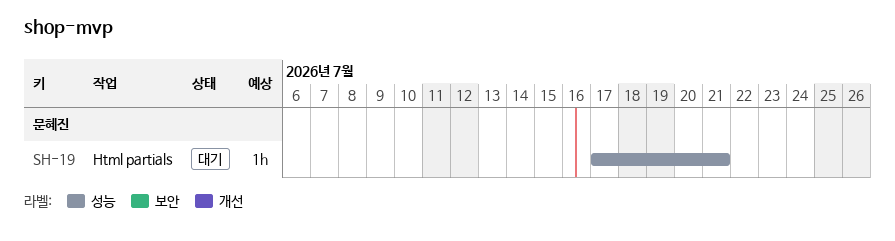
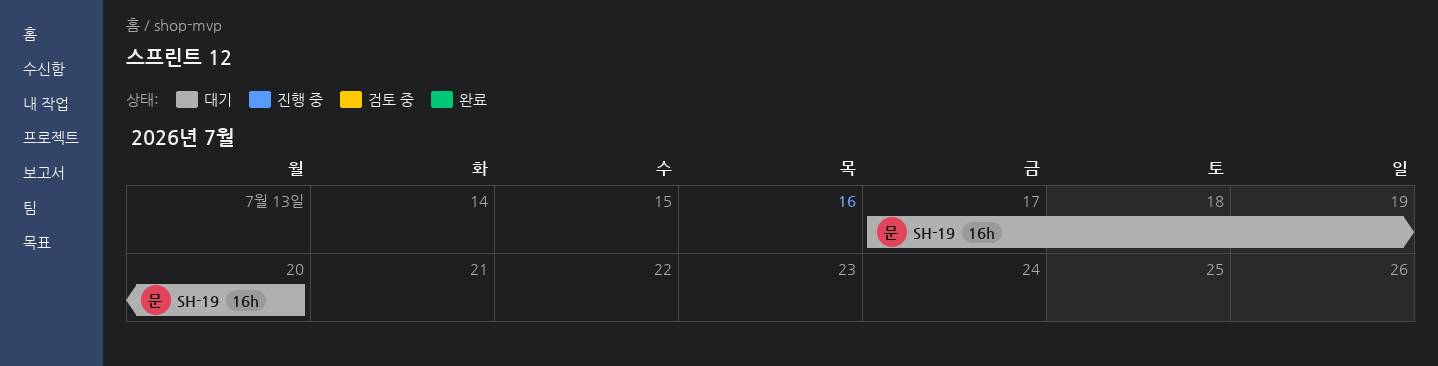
SH-19, estimate: 1h -> 16h
SH-19, due: Jul 21 -> Jul 20

